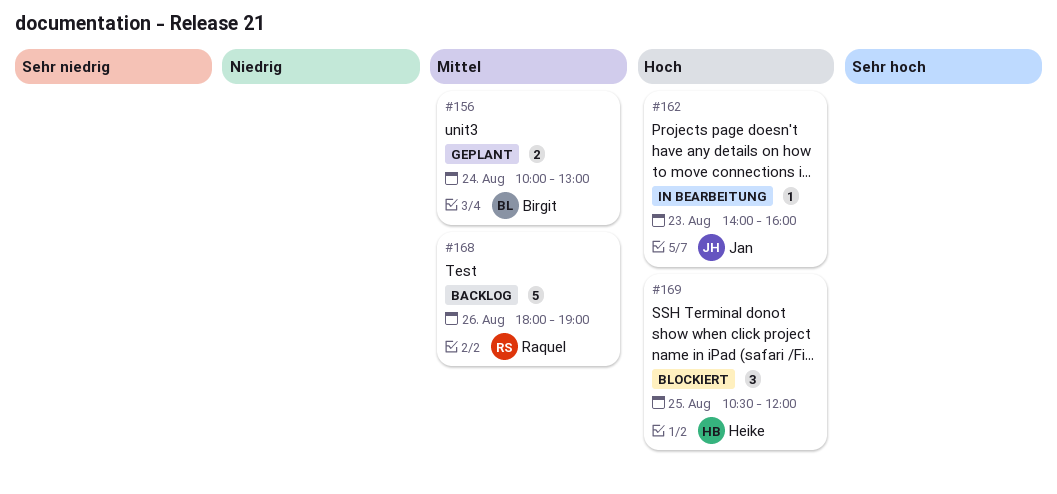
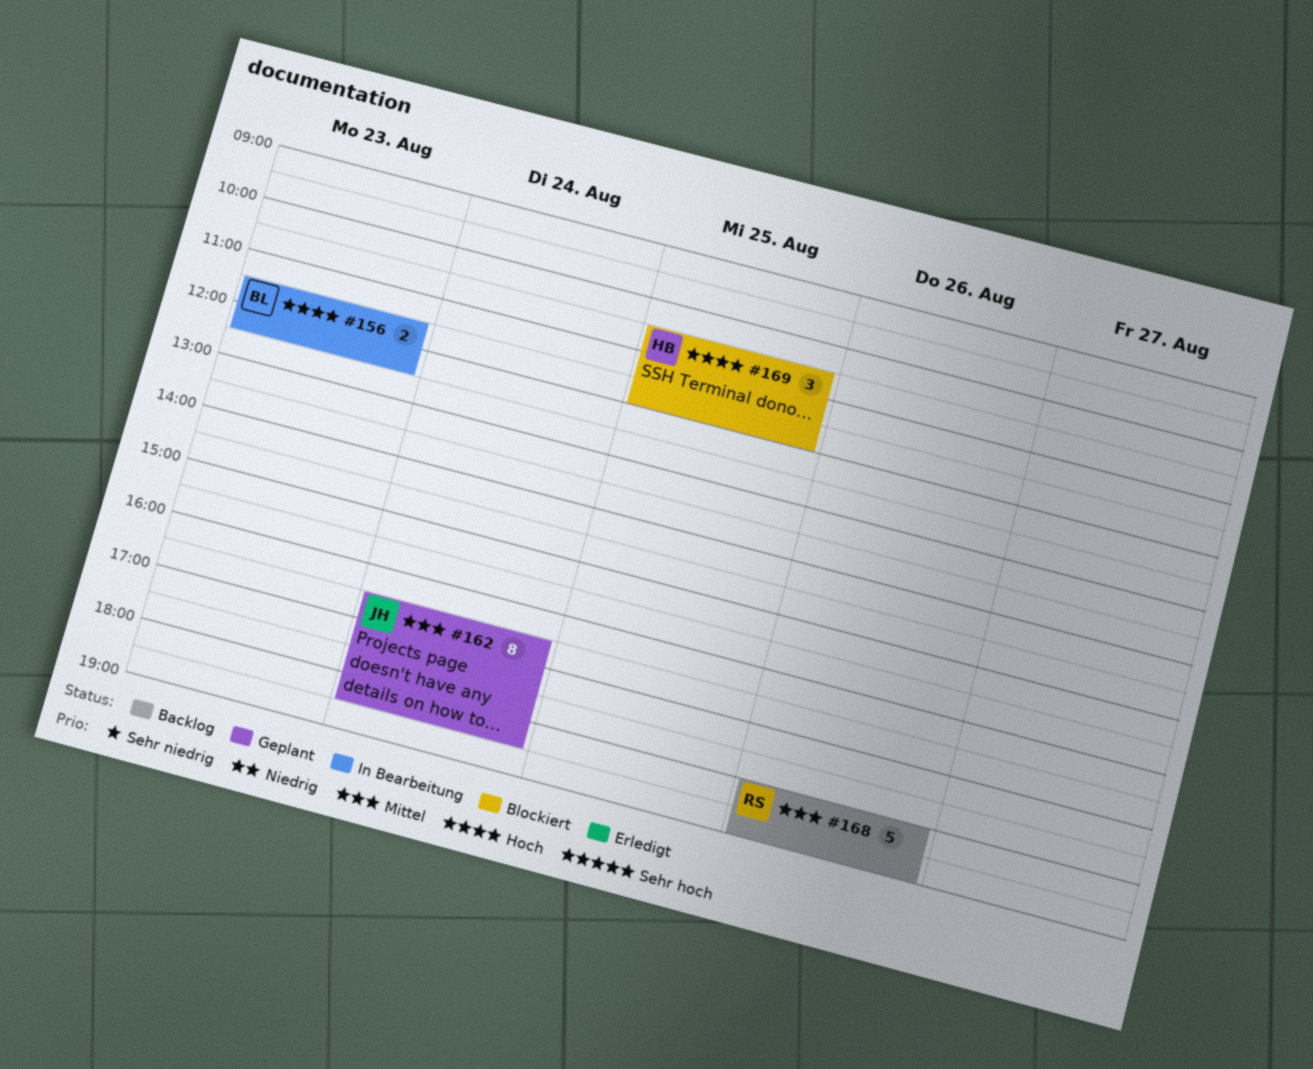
#156, status: Geplant -> In Bearbeitung
#156, priority: Mittel -> Hoch
#156, day: Aug 24 -> Aug 23
#156, begins: 10:00 -> 11:30
#156, ends: 13:00 -> 12:30
#162, status: In Bearbeitung -> Geplant
#162, priority: Hoch -> Mittel
#162, estimate: 1 -> 8
#162, day: Aug 23 -> Aug 24
#162, begins: 14:00 -> 16:30
#162, ends: 16:00 -> 18:30

